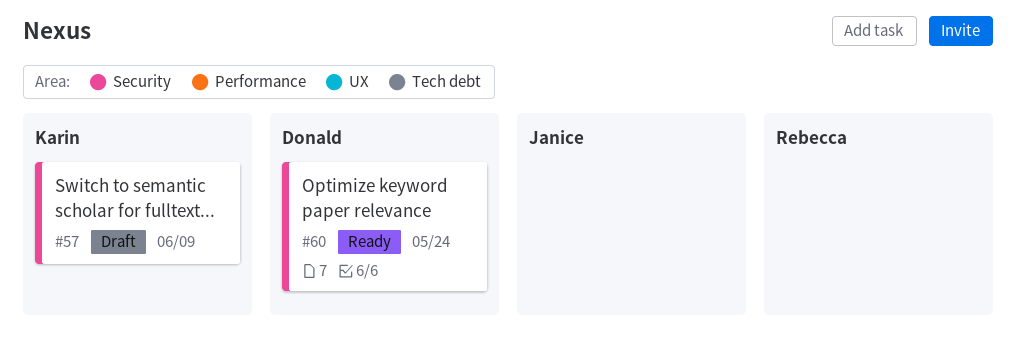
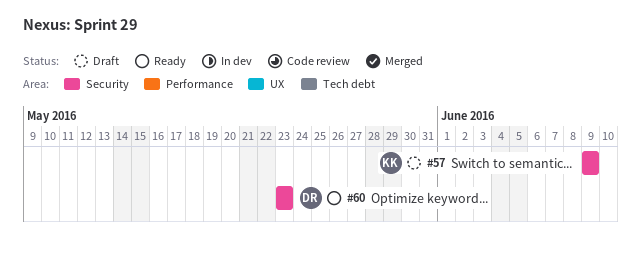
#60, due: May 24 -> May 23

